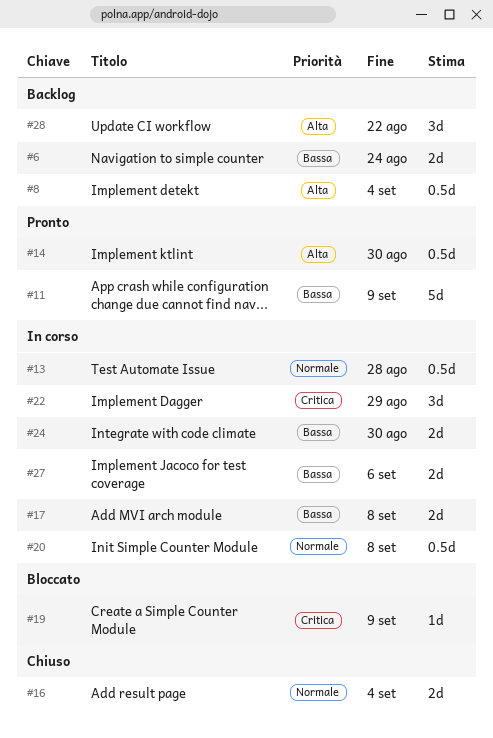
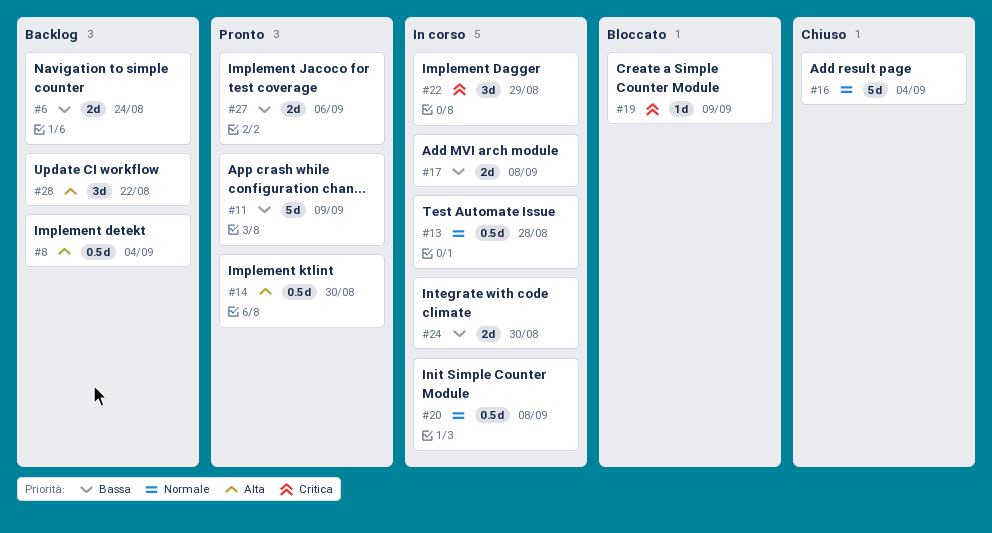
#16, estimate: 2d -> 5d
#27, status: In corso -> Pronto

